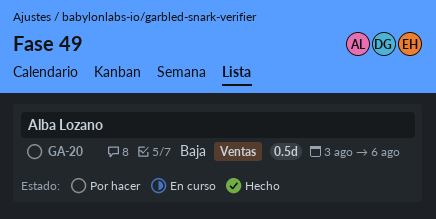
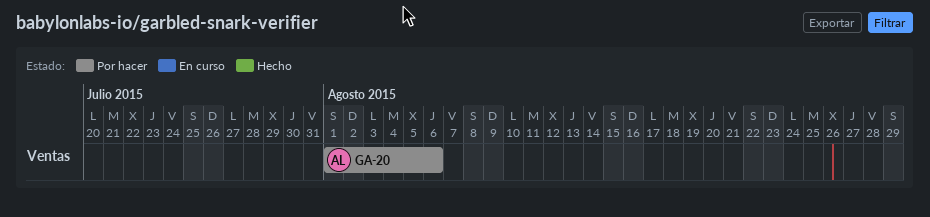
GA-20, start: Aug 3 -> Aug 1

